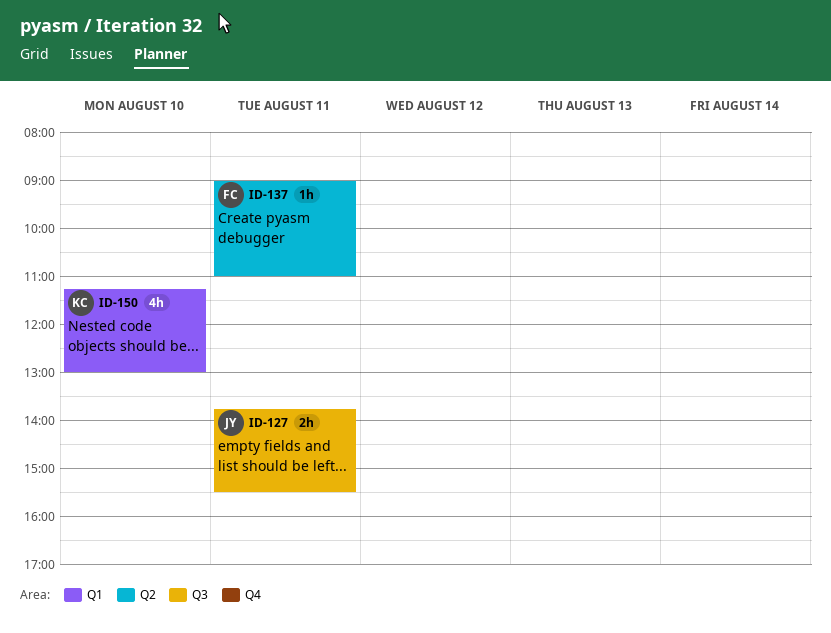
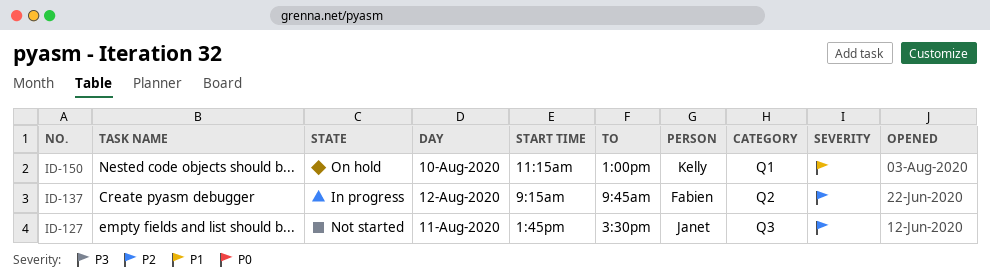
ID-137, day: Aug 11 -> Aug 12
ID-137, begins: 09:00 -> 09:15
ID-137, ends: 11:00 -> 09:45

